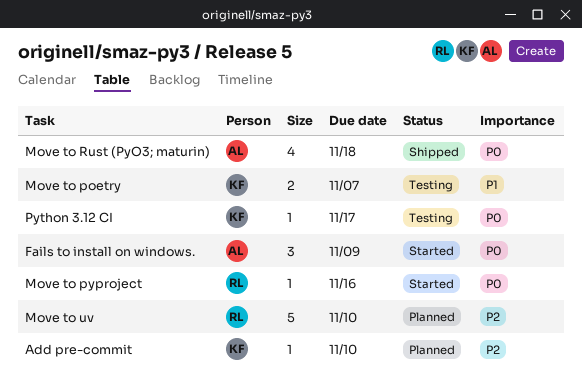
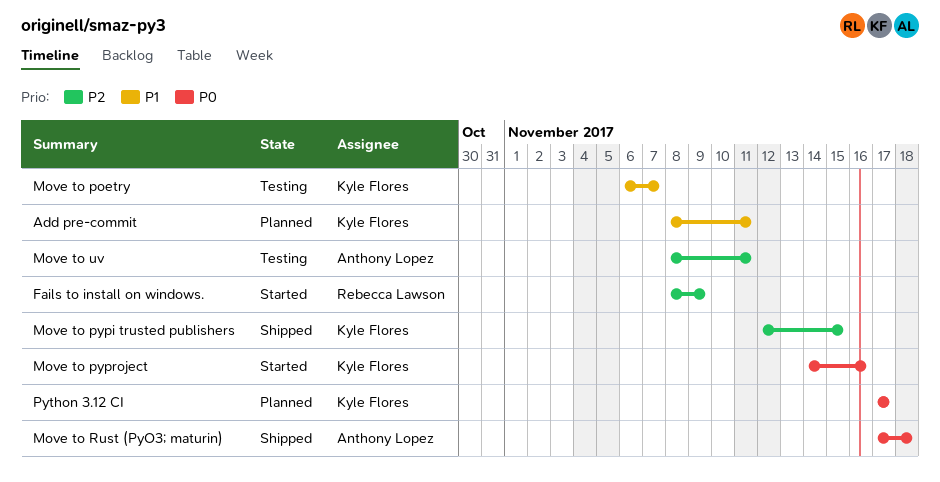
Add pre-commit, priority: P2 -> P1
Add pre-commit, due: Nov 10 -> Nov 11
Fails to install on windows., owner: Anthony Lopez -> Rebecca Lawson
Fails to install on windows., priority: P0 -> P2
Move to pypi trusted publishers: none -> present
Move to pyproject, owner: Rebecca Lawson -> Kyle Flores
Move to uv, status: Planned -> Testing
Move to uv, owner: Rebecca Lawson -> Anthony Lopez
Move to uv, due: Nov 10 -> Nov 11
Python 3.12 CI, status: Testing -> Planned

